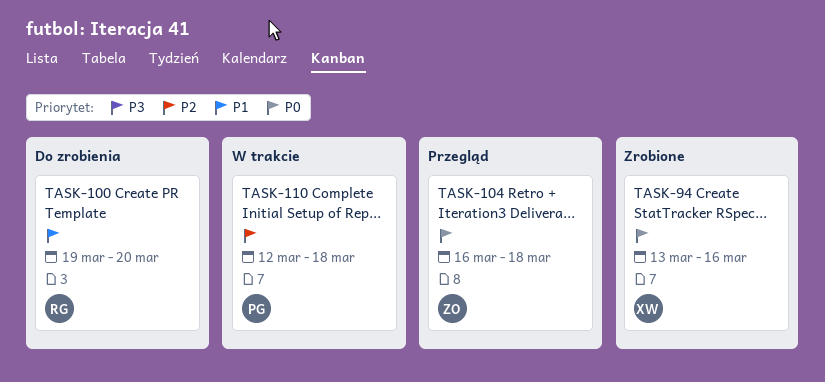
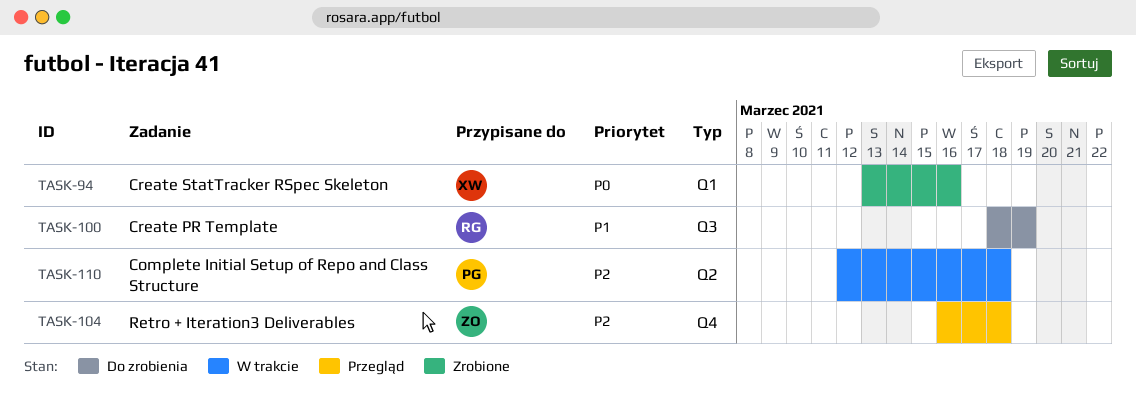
TASK-100, start: Mar 19 -> Mar 18
TASK-100, due: Mar 20 -> Mar 19
TASK-104, priority: P0 -> P2

